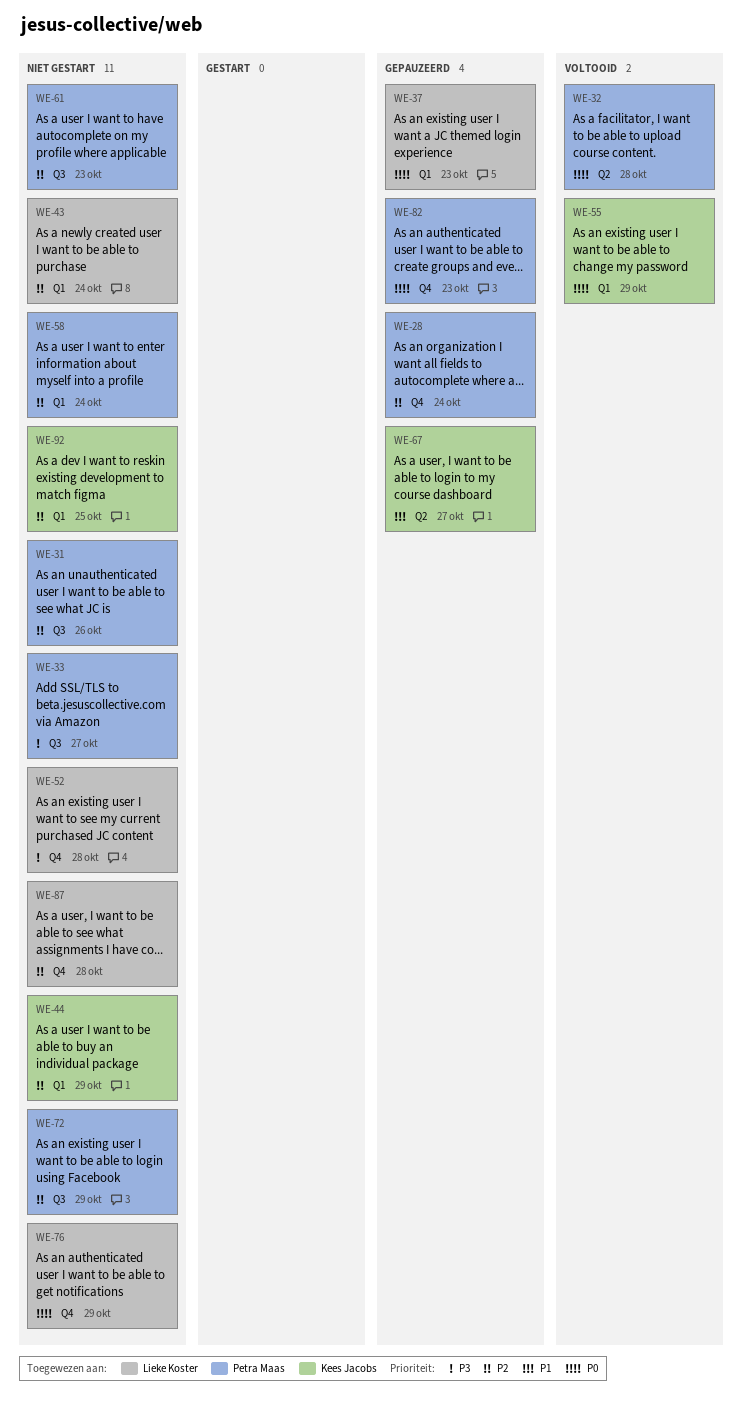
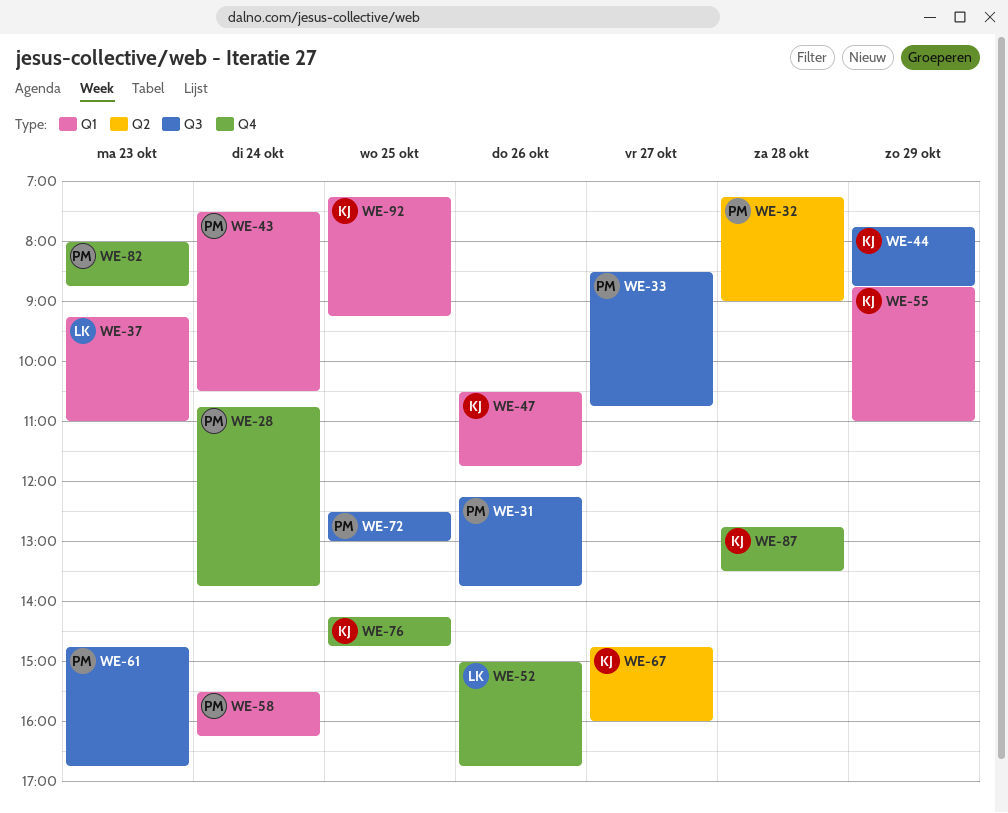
WE-43, owner: Lieke Koster -> Petra Maas
WE-44, label: Q1 -> Q3
WE-47: none -> present
WE-52, day: Oct 28 -> Oct 26
WE-72, day: Oct 29 -> Oct 25
WE-76, owner: Lieke Koster -> Kees Jacobs
WE-76, day: Oct 29 -> Oct 25
WE-87, owner: Lieke Koster -> Kees Jacobs

